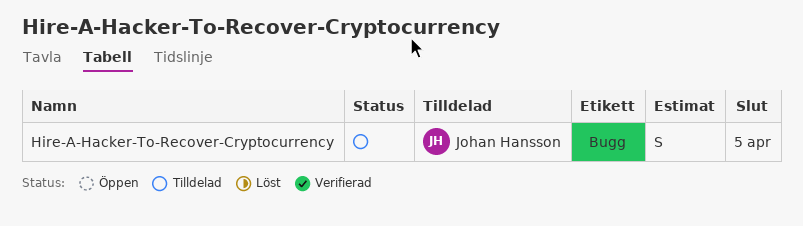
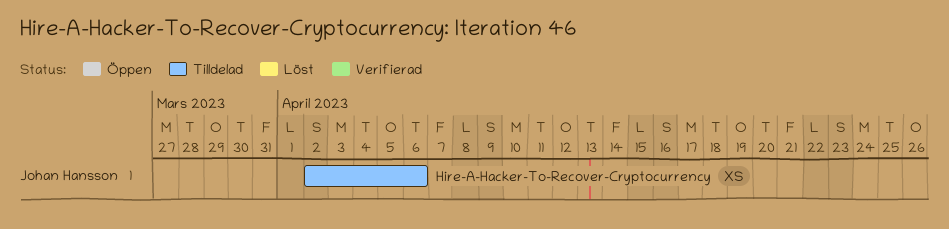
Hire-A-Hacker-To-Recover-Cryptocurrency, estimate: S -> XS
Hire-A-Hacker-To-Recover-Cryptocurrency, due: Apr 5 -> Apr 6

